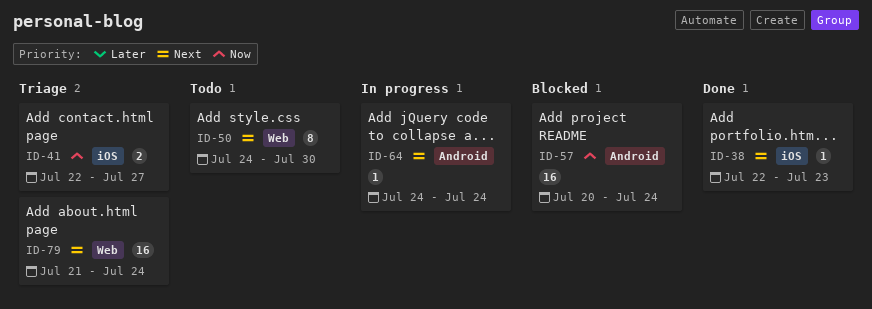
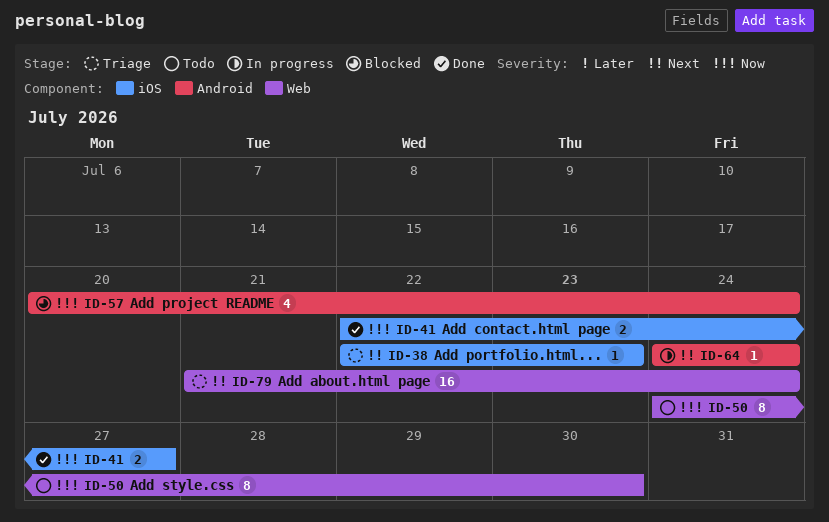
ID-38, status: Done -> Triage
ID-41, status: Triage -> Done
ID-50, priority: Next -> Now
ID-57, estimate: 16 -> 4

